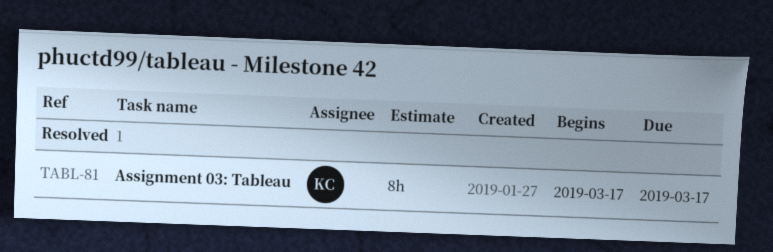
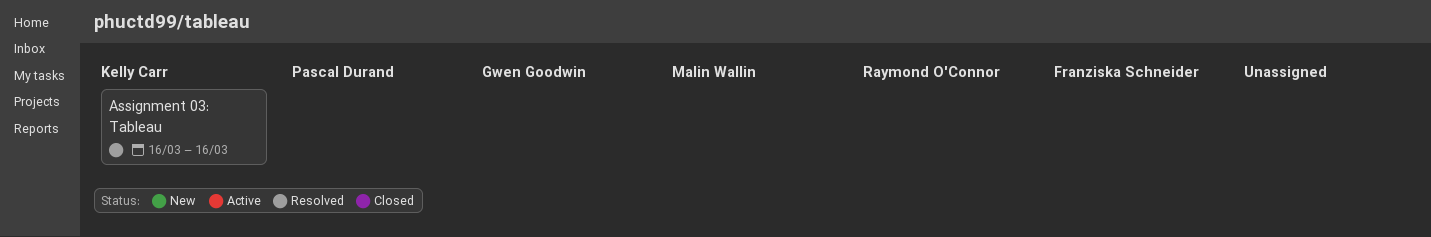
Assignment 03: Tableau, start: Mar 17 -> Mar 16
Assignment 03: Tableau, due: Mar 17 -> Mar 16

